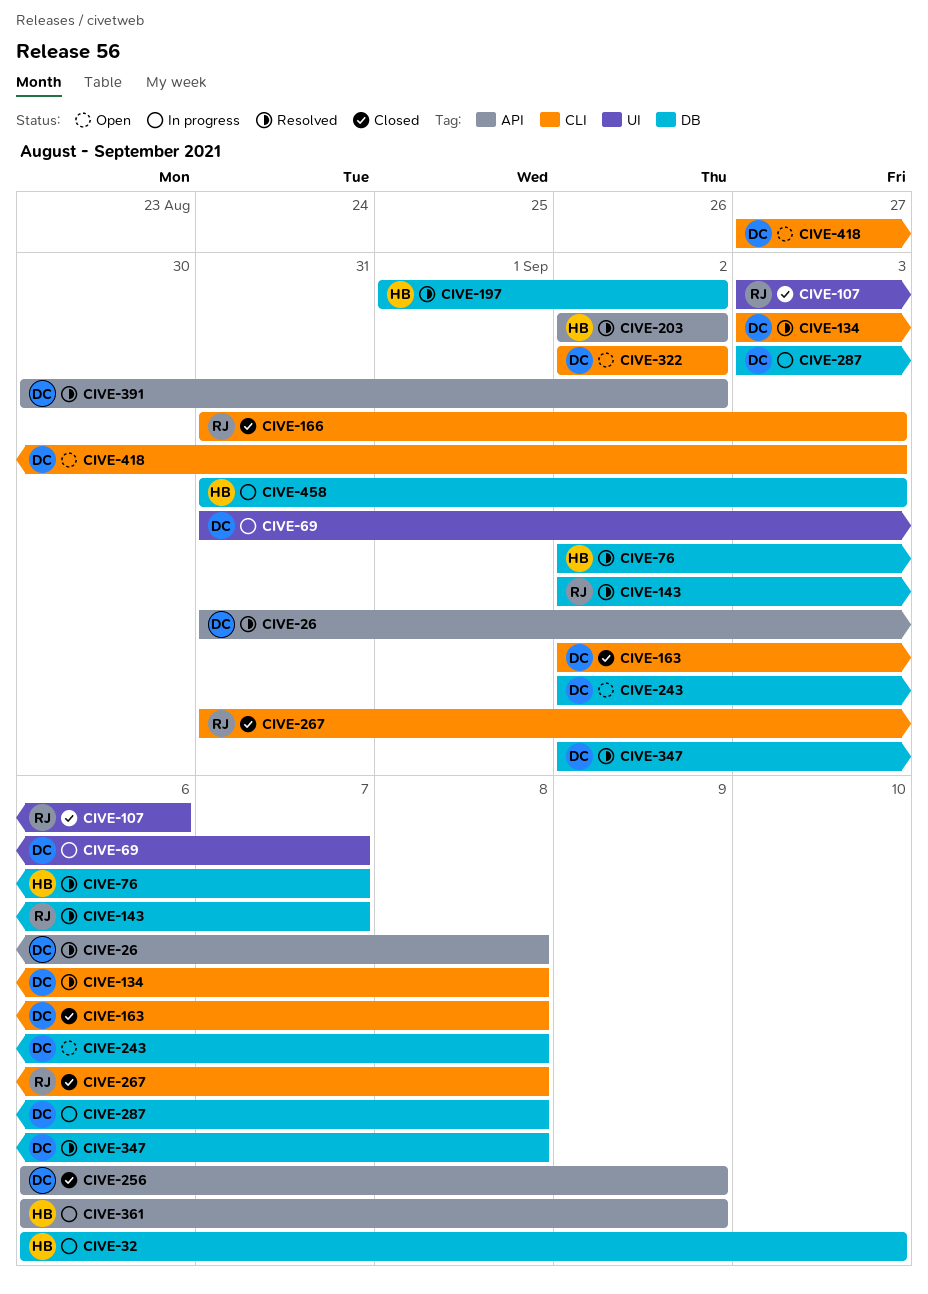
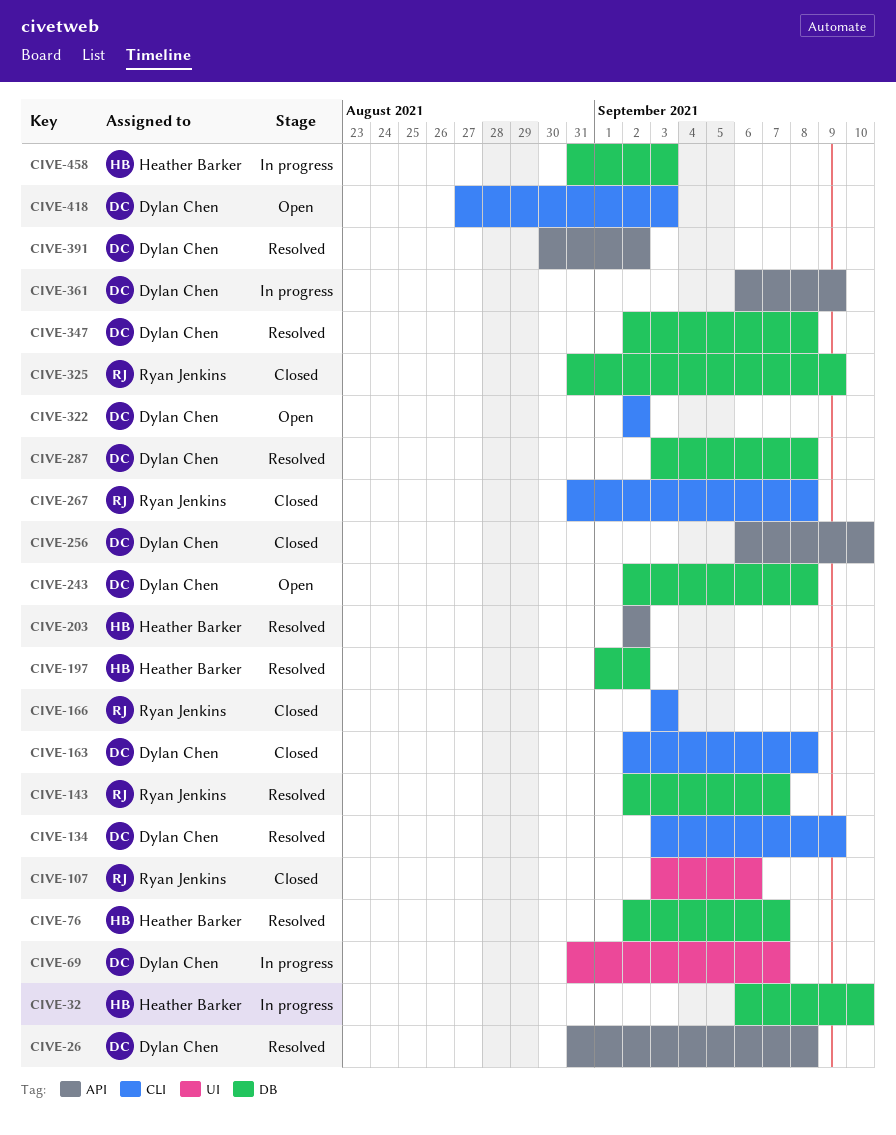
CIVE-134, due: Sep 8 -> Sep 9
CIVE-166, start: Aug 31 -> Sep 3
CIVE-256, due: Sep 9 -> Sep 10
CIVE-287, status: In progress -> Resolved
CIVE-325: none -> present
CIVE-361, owner: Heather Barker -> Dylan Chen

